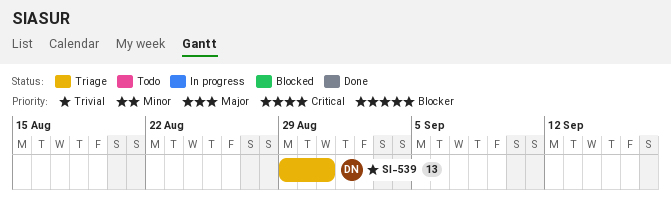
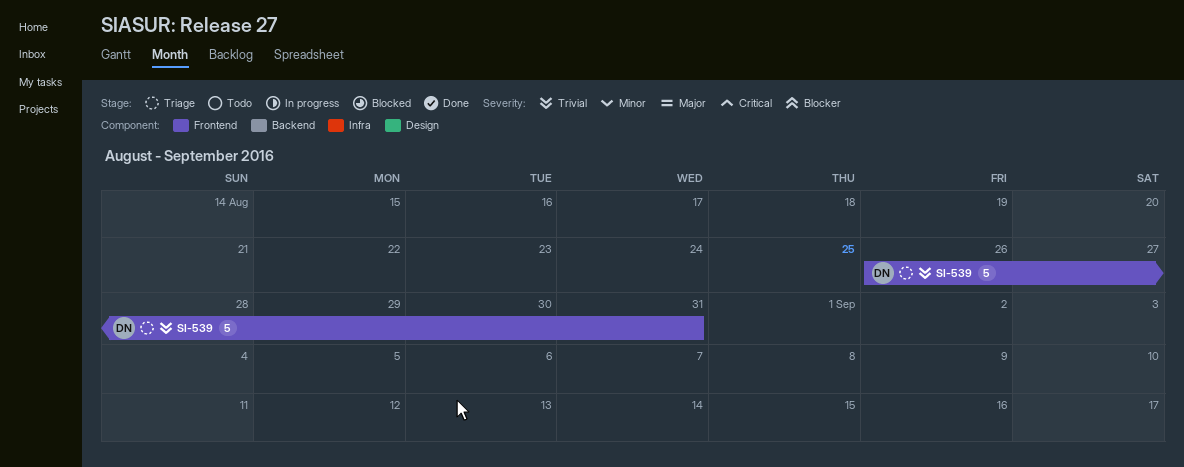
SI-539, estimate: 13 -> 5
SI-539, start: Aug 29 -> Aug 26

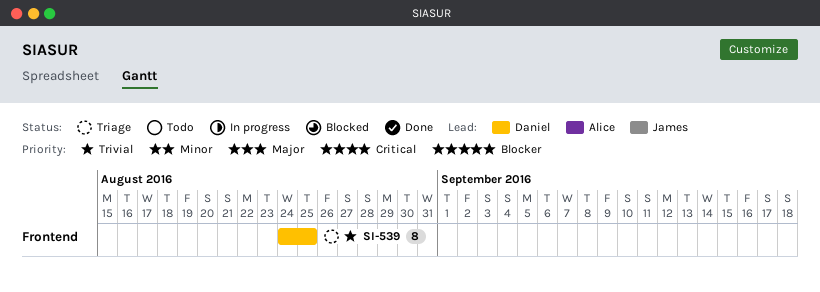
SI-539, estimate: 5 -> 8
SI-539, start: Aug 26 -> Aug 24
SI-539, due: Aug 31 -> Aug 25

